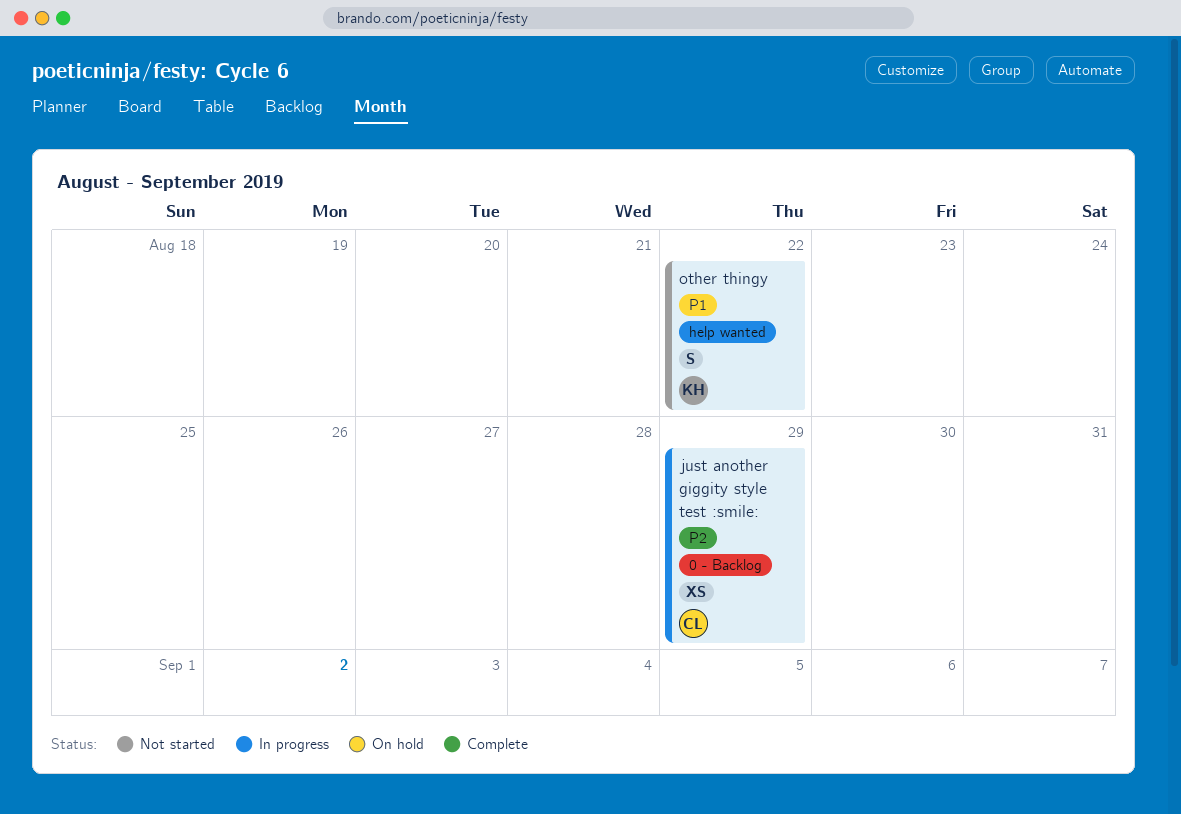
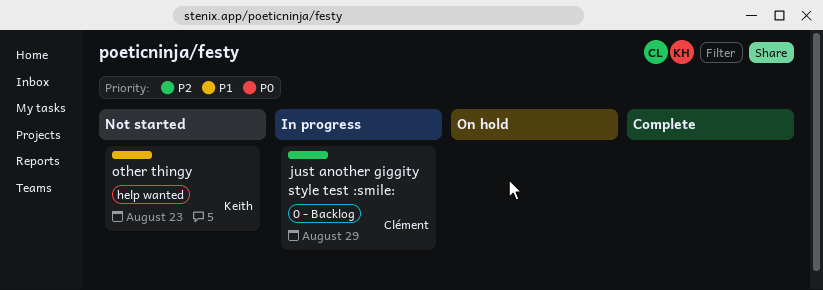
other thingy, due: Aug 22 -> Aug 23

